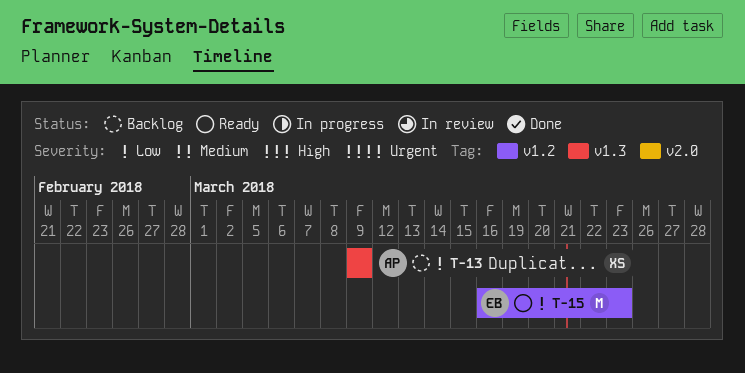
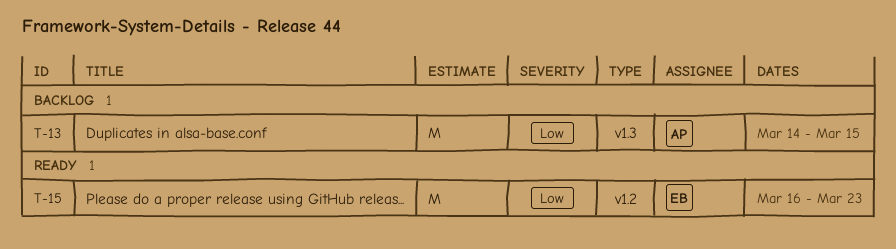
T-13, estimate: XS -> M
T-13, start: Mar 9 -> Mar 14
T-13, due: Mar 9 -> Mar 15

